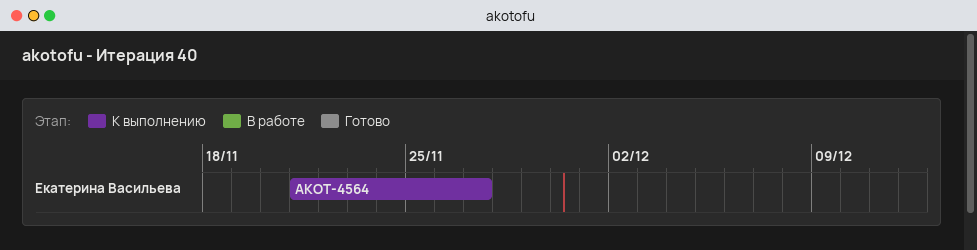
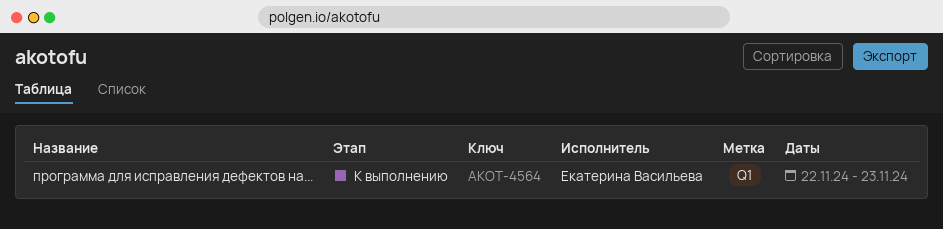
AKOT-4564, start: Nov 21 -> Nov 22
AKOT-4564, due: Nov 27 -> Nov 23

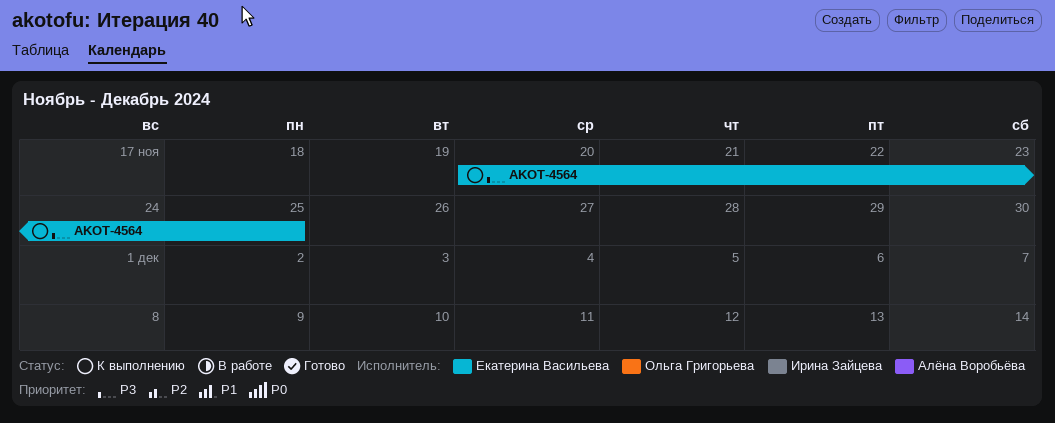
AKOT-4564, start: Nov 22 -> Nov 20
AKOT-4564, due: Nov 23 -> Nov 25

